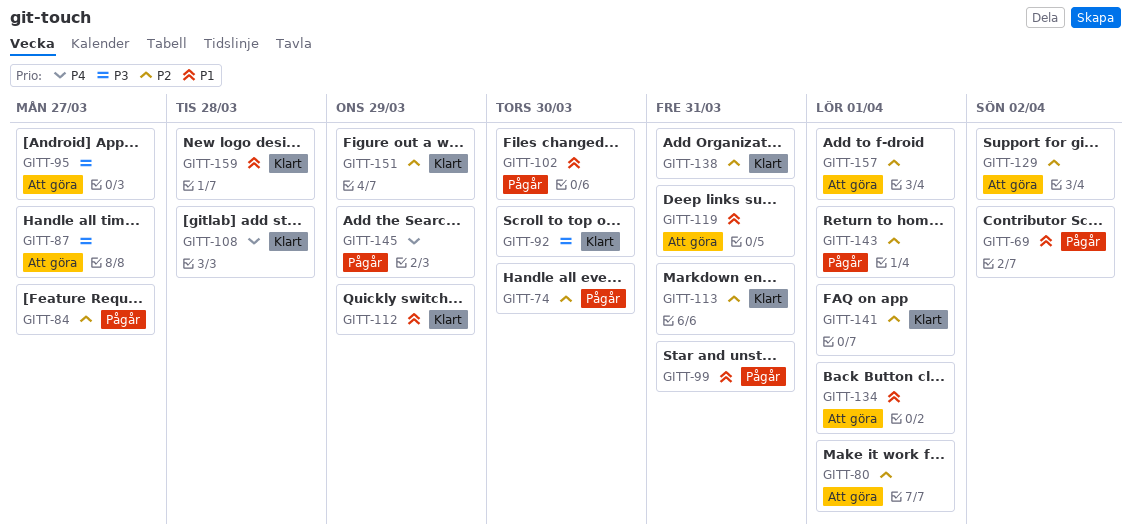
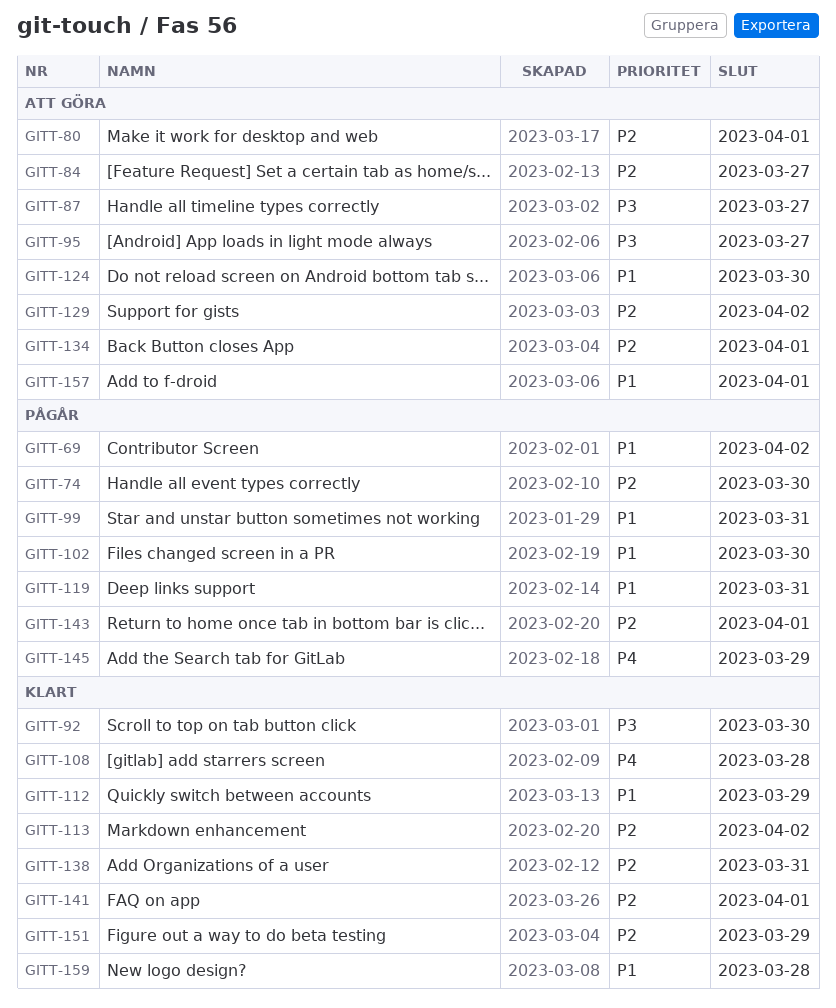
GITT-84, status: Pågår -> Att göra
GITT-113, due: Mar 31 -> Apr 2
GITT-119, status: Att göra -> Pågår
GITT-124: none -> present
GITT-134, priority: P1 -> P2
GITT-157, priority: P2 -> P1

